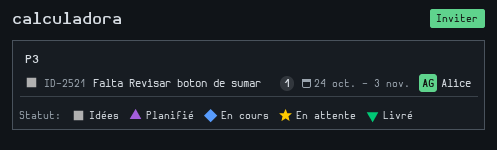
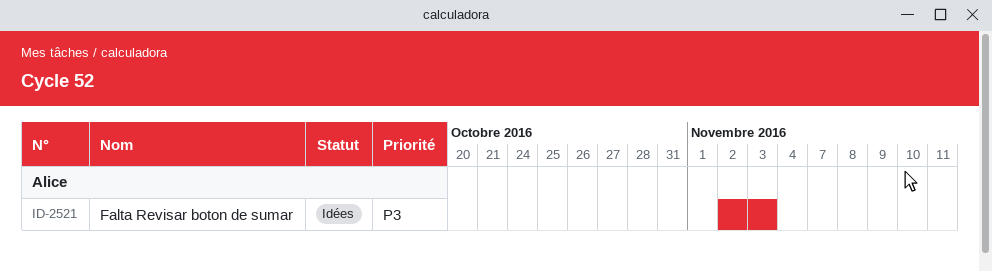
ID-2521, start: Oct 24 -> Nov 2

